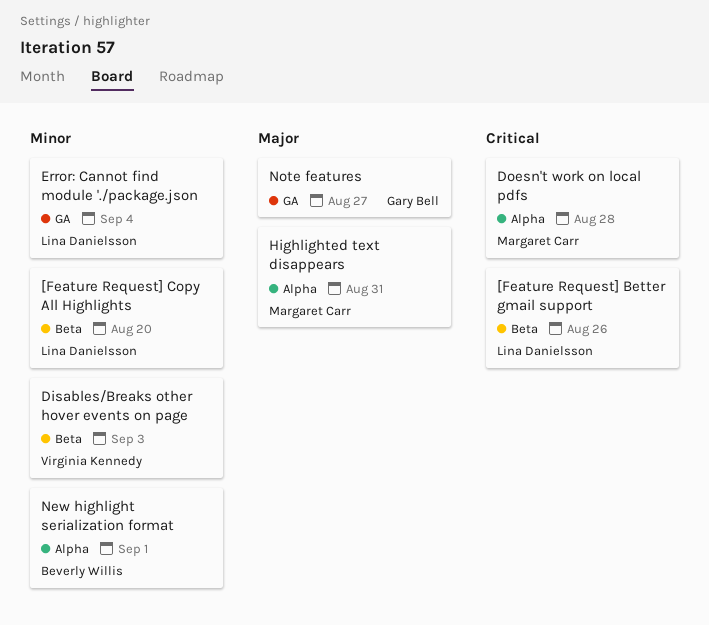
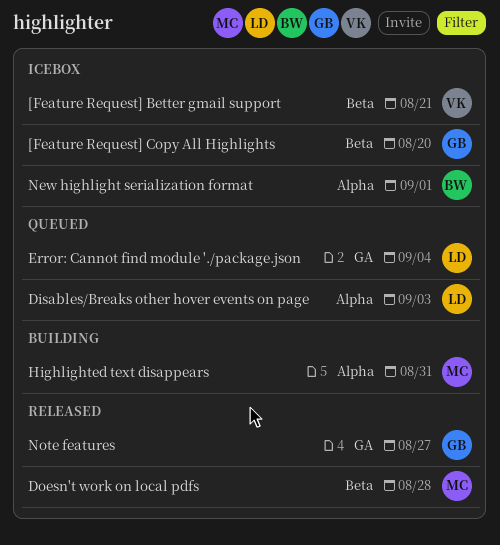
[Feature Request] Better gmail support, owner: Lina Danielsson -> Virginia Kennedy
[Feature Request] Better gmail support, due: Aug 26 -> Aug 21
[Feature Request] Copy All Highlights, owner: Lina Danielsson -> Gary Bell
Disables/Breaks other hover events on page, owner: Virginia Kennedy -> Lina Danielsson
Disables/Breaks other hover events on page, label: Beta -> Alpha
Doesn't work on local pdfs, label: Alpha -> Beta

